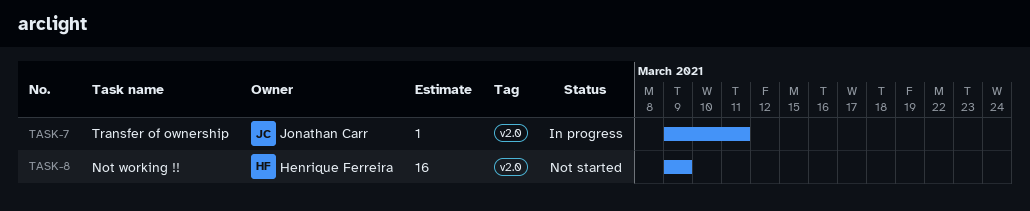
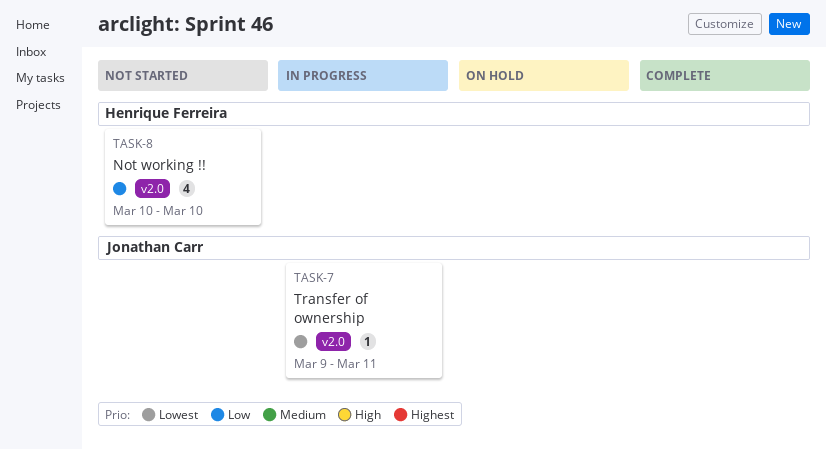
TASK-8, estimate: 16 -> 4
TASK-8, start: Mar 9 -> Mar 10
TASK-8, due: Mar 9 -> Mar 10

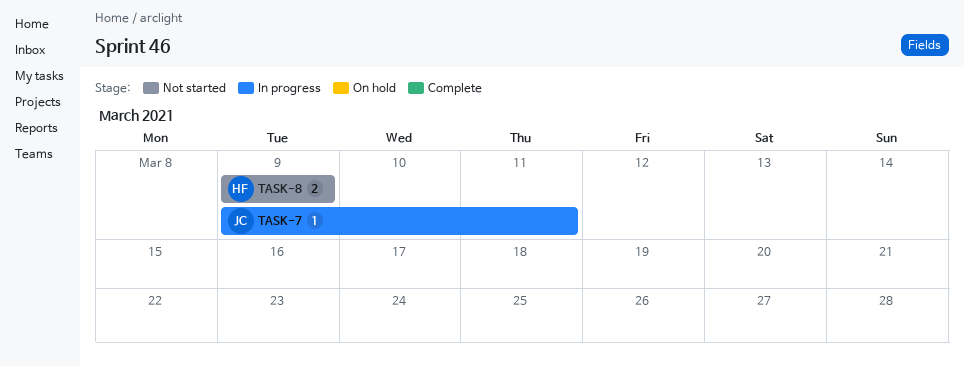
TASK-8, estimate: 4 -> 2
TASK-8, start: Mar 10 -> Mar 9
TASK-8, due: Mar 10 -> Mar 9

